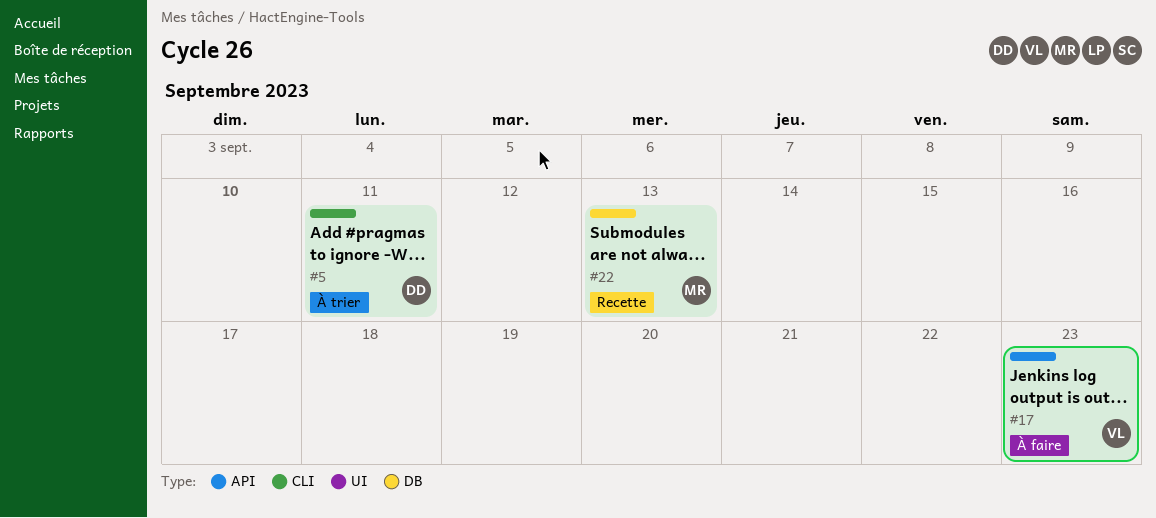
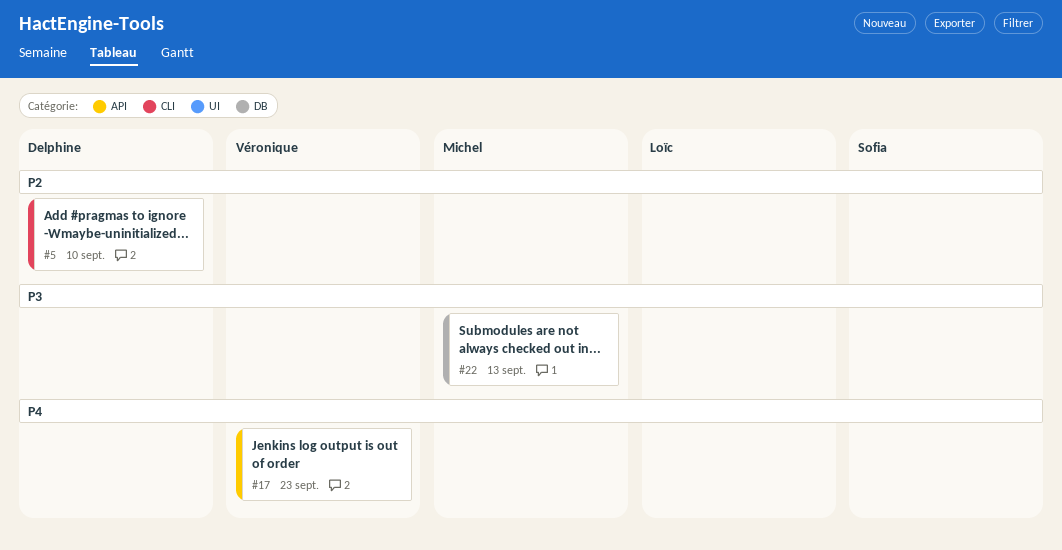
#5, due: Sep 11 -> Sep 10

